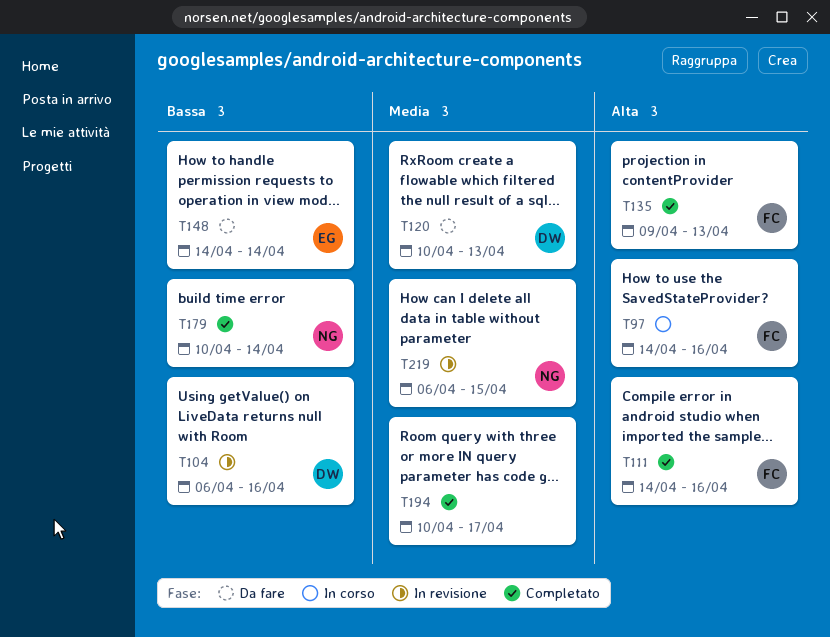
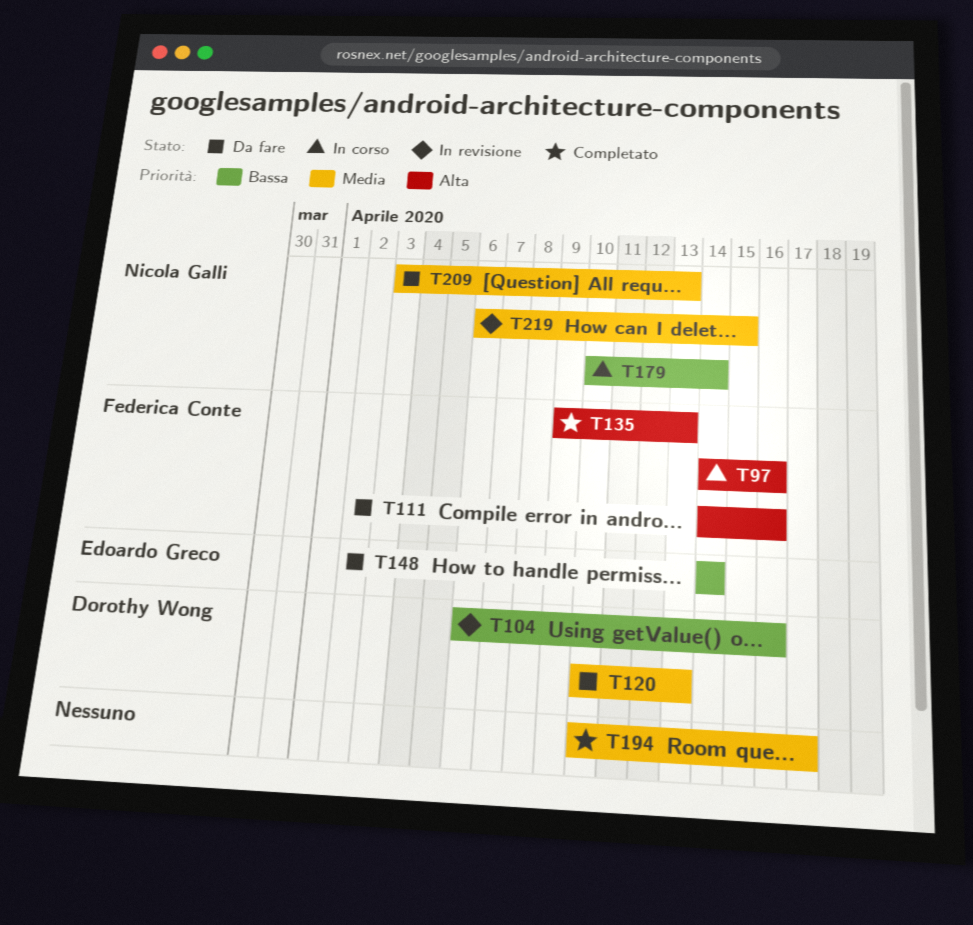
T111, status: Completato -> Da fare
T179, status: Completato -> In corso
T209: none -> present

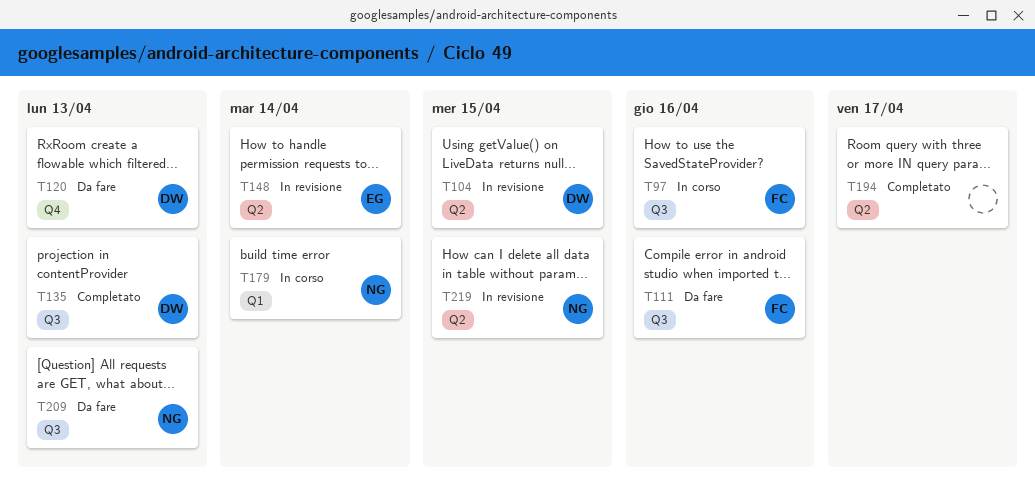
T104, due: Apr 16 -> Apr 15
T135, owner: Federica Conte -> Dorothy Wong
T148, status: Da fare -> In revisione

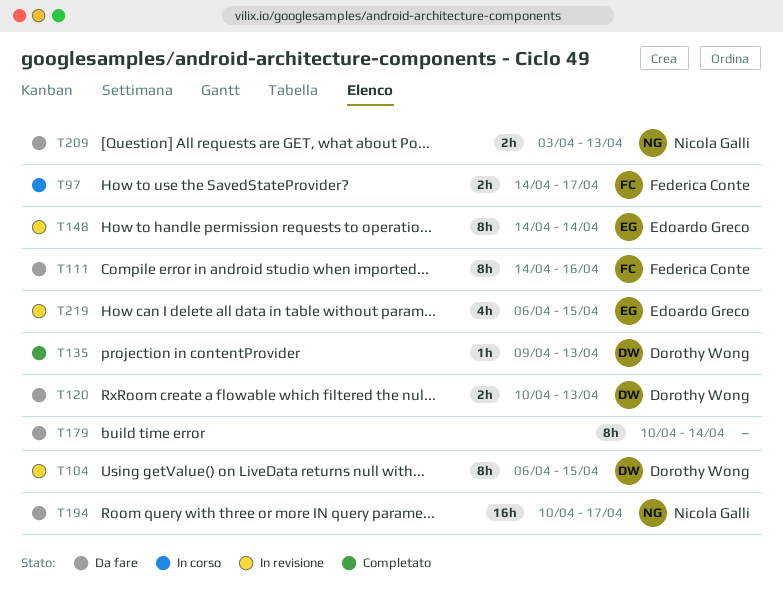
T97, due: Apr 16 -> Apr 17
T179, status: In corso -> Da fare
T179, owner: Nicola Galli -> none
T194, status: Completato -> Da fare
T194, owner: none -> Nicola Galli
T219, owner: Nicola Galli -> Edoardo Greco

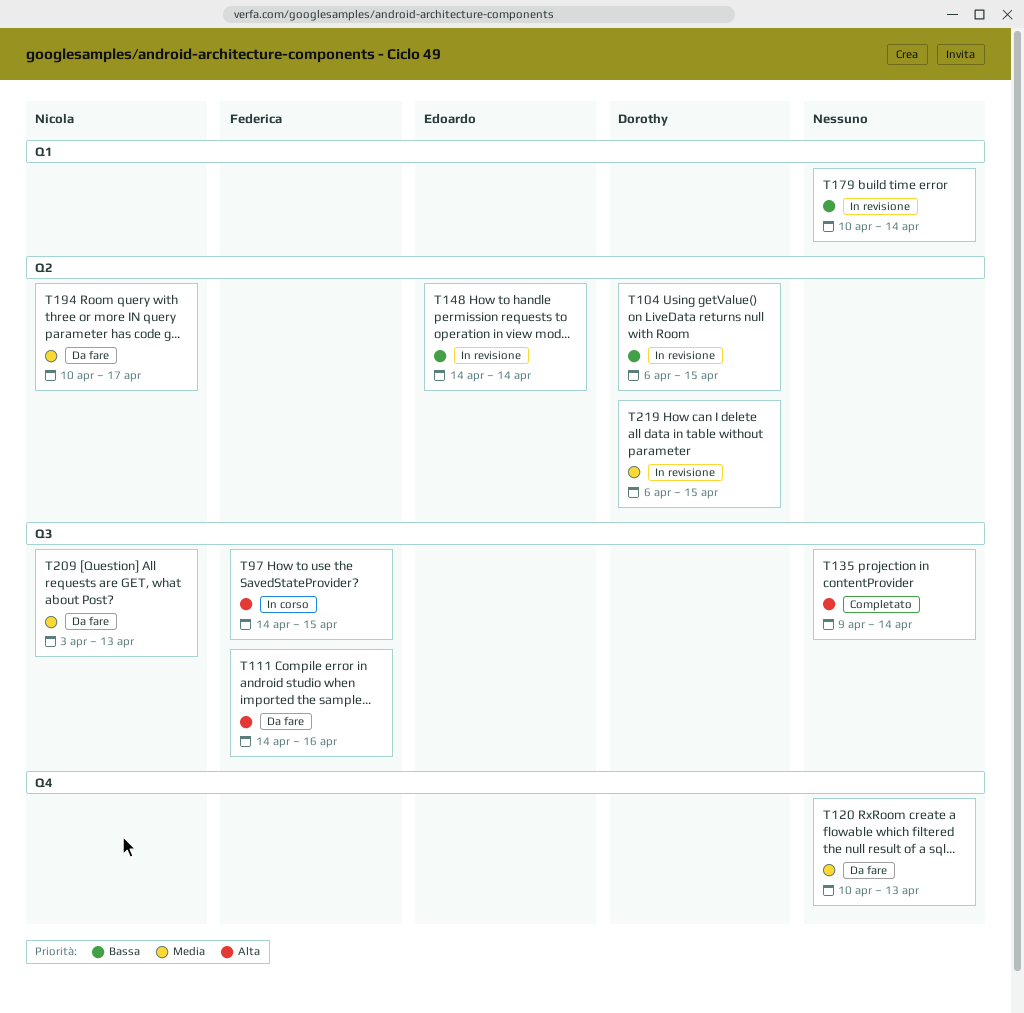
T97, due: Apr 17 -> Apr 15
T120, owner: Dorothy Wong -> none
T135, owner: Dorothy Wong -> none
T135, due: Apr 13 -> Apr 14
T179, status: Da fare -> In revisione
T219, owner: Edoardo Greco -> Dorothy Wong

